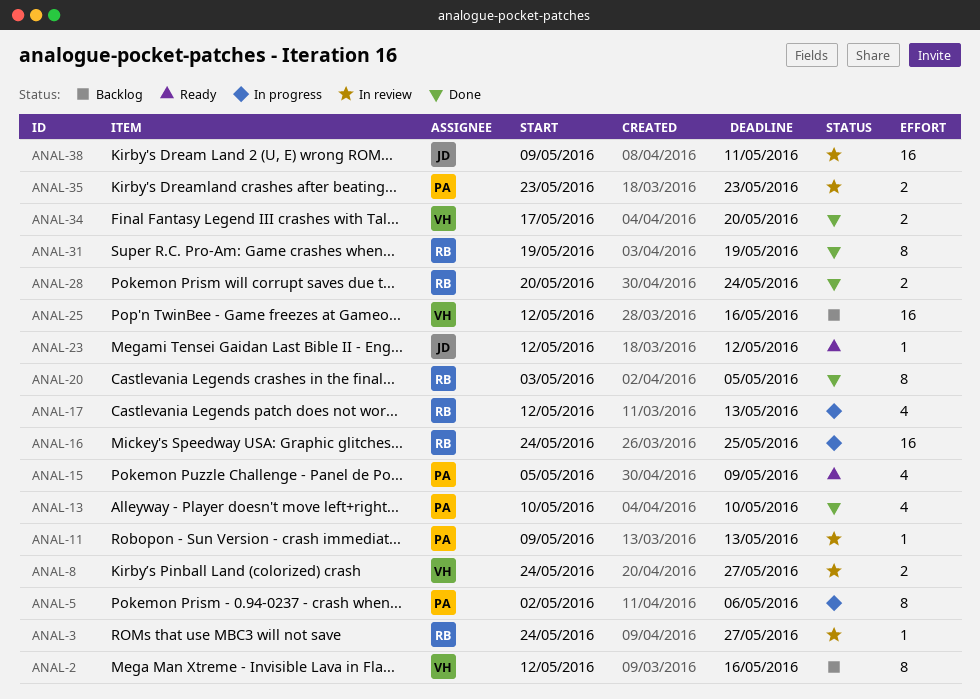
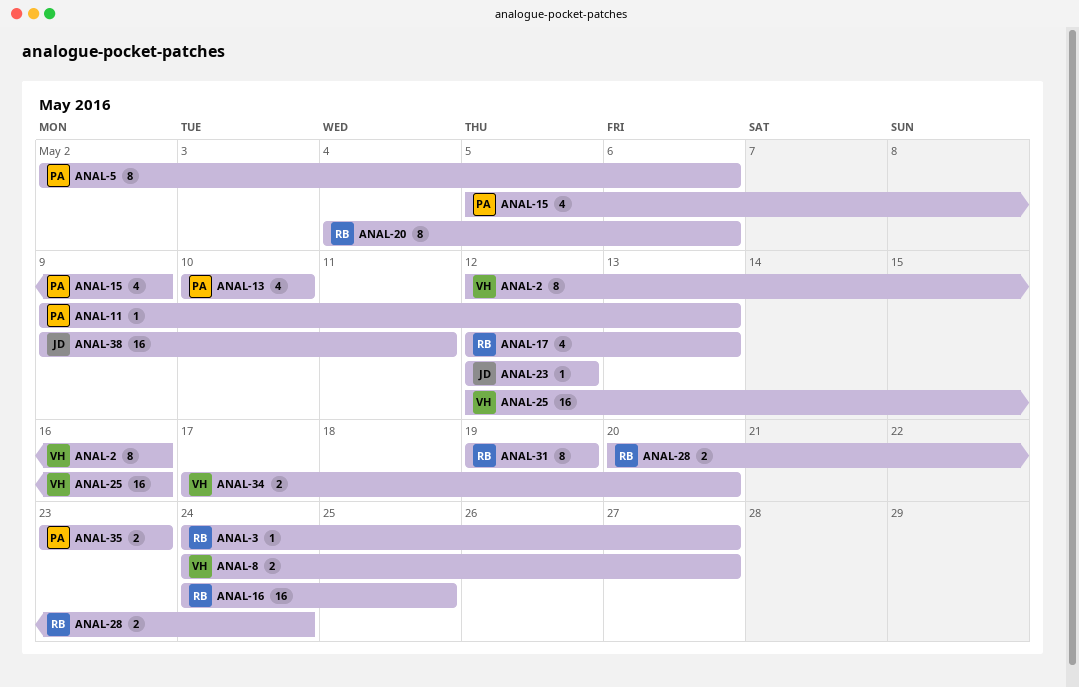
ANAL-20, start: May 3 -> May 4
ANAL-20, due: May 5 -> May 6

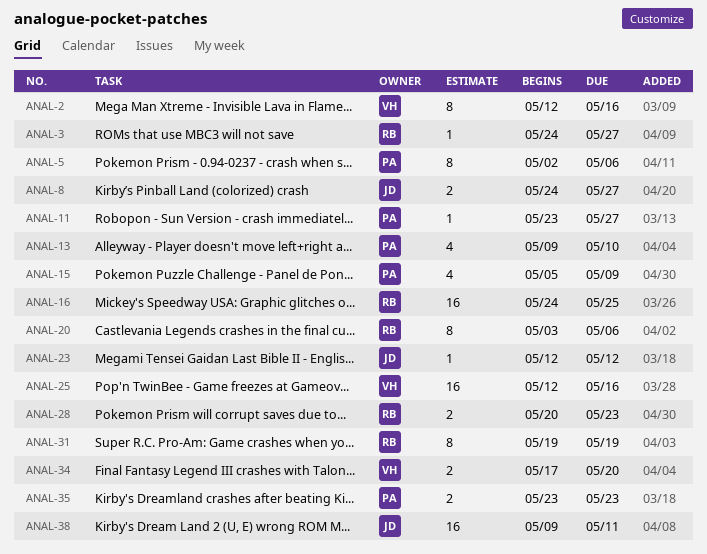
ANAL-8, owner: VH -> JD
ANAL-11, start: May 9 -> May 23
ANAL-11, due: May 13 -> May 27
ANAL-13, start: May 10 -> May 9
ANAL-17: present -> none
ANAL-20, start: May 4 -> May 3
ANAL-28, due: May 24 -> May 23

